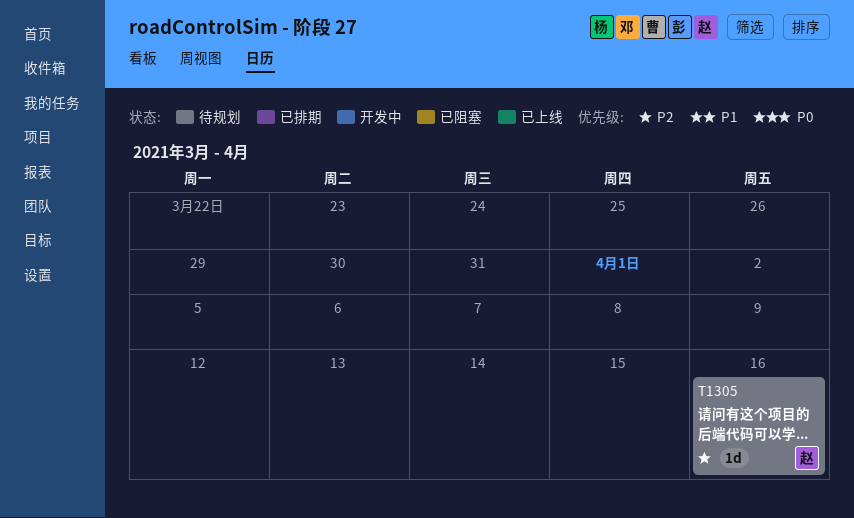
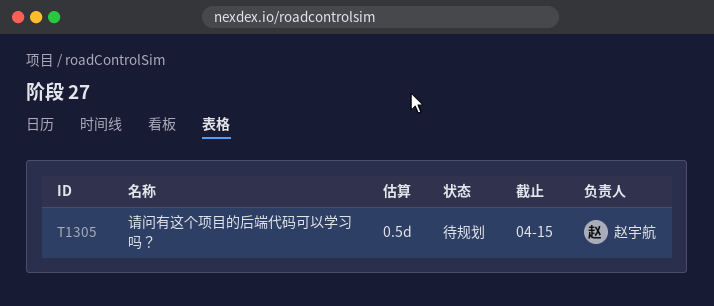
T1305, estimate: 1d -> 0.5d
T1305, due: Apr 16 -> Apr 15

